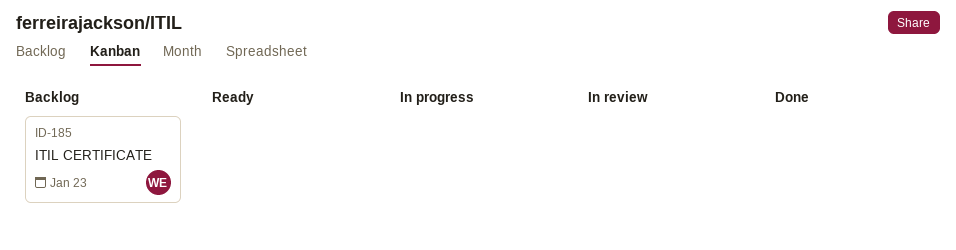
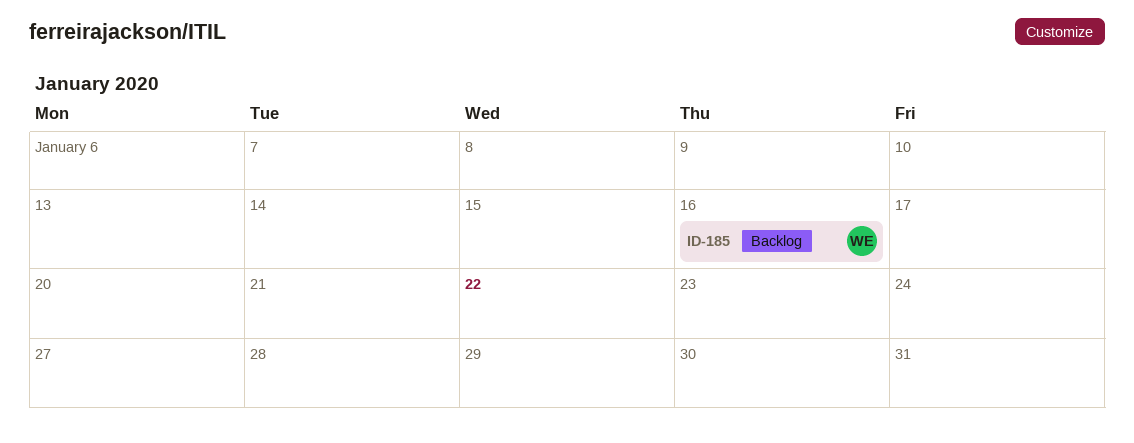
ID-185, due: Jan 23 -> Jan 16

